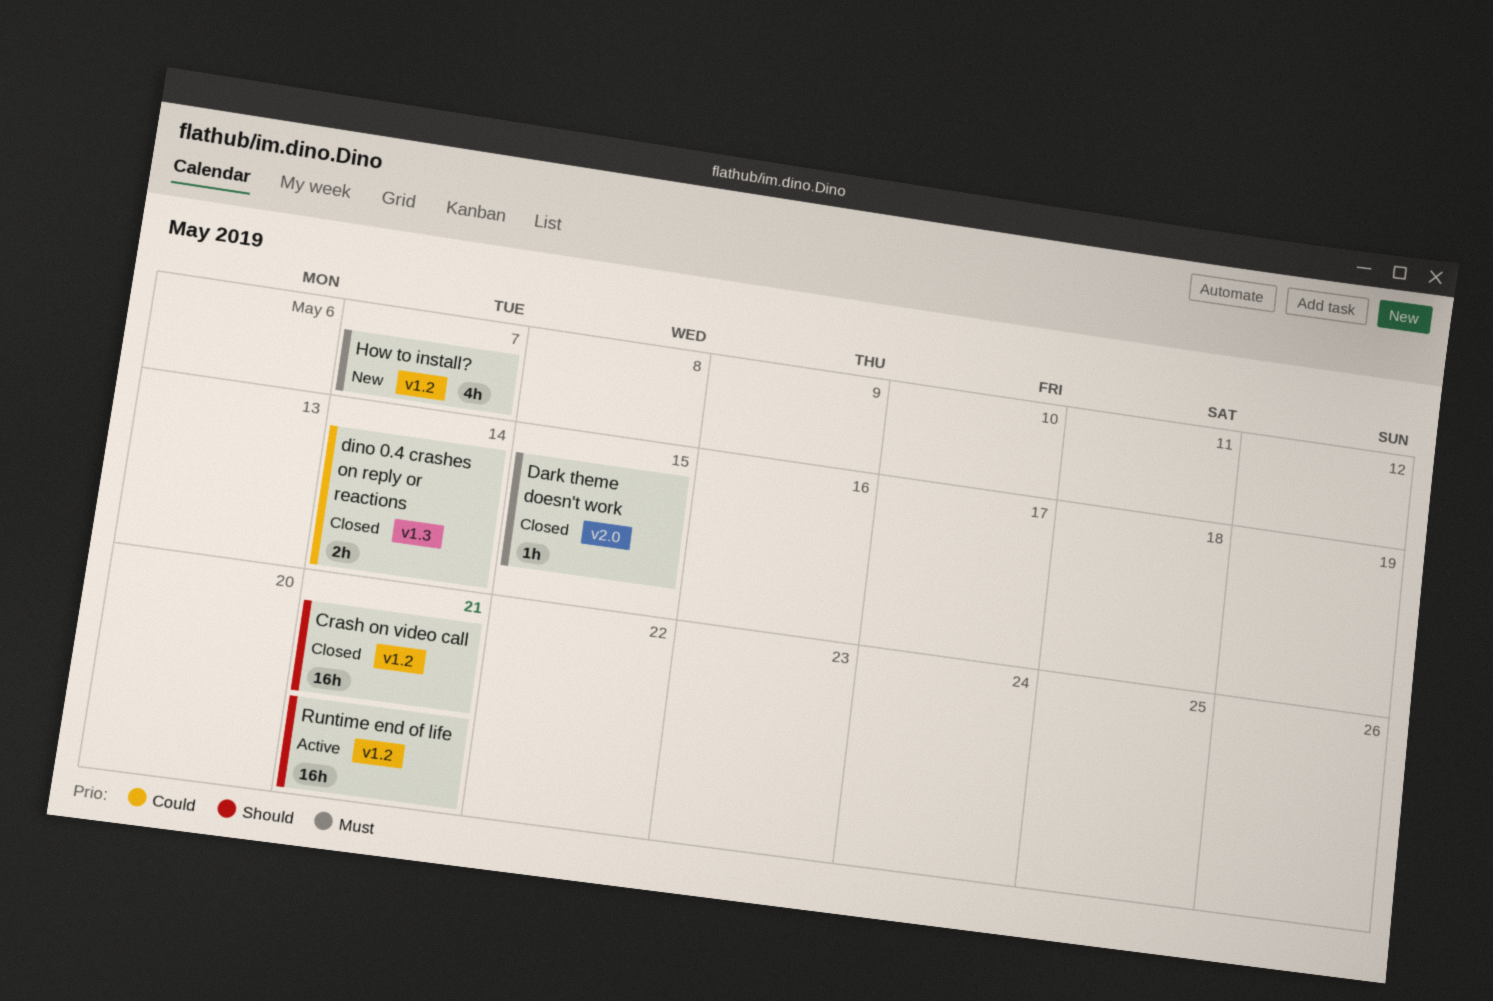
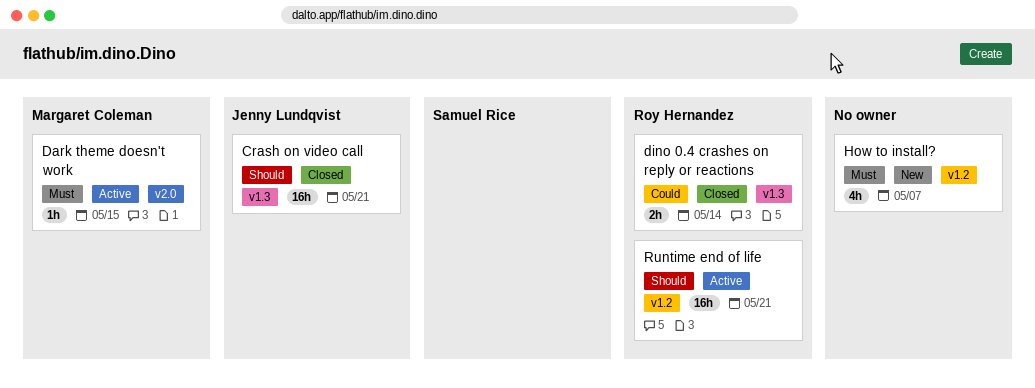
Crash on video call, label: v1.2 -> v1.3
Dark theme doesn't work, status: Closed -> Active

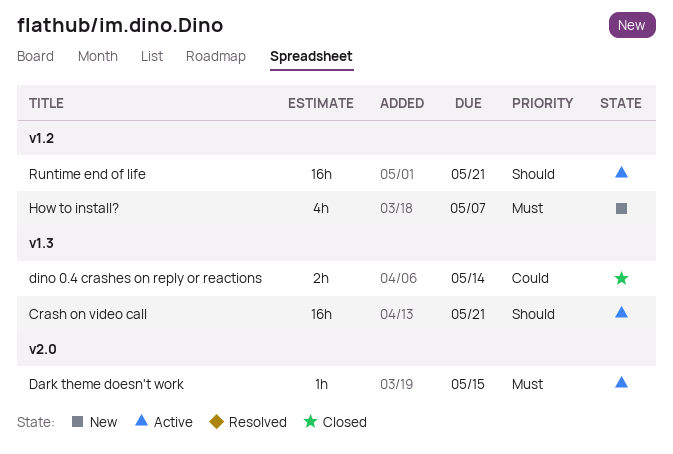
Crash on video call, status: Closed -> Active

